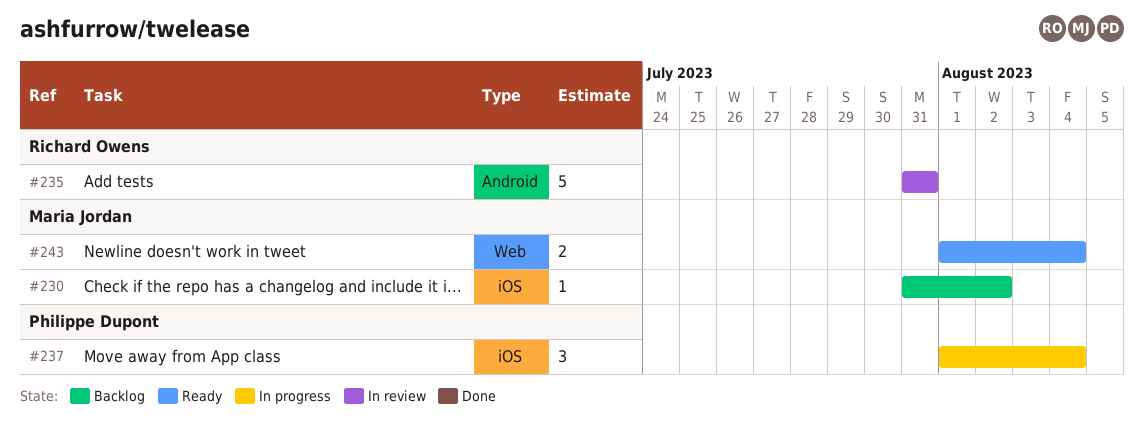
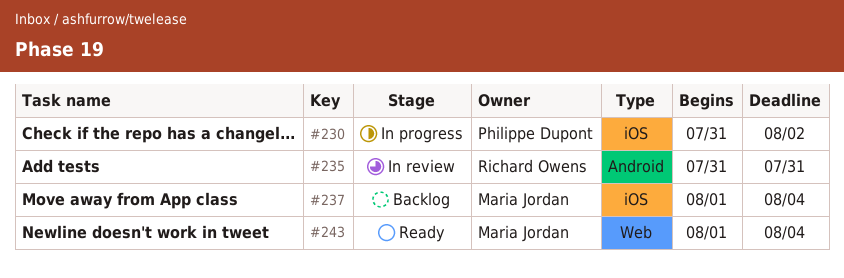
#230, status: Backlog -> In progress
#230, owner: Maria Jordan -> Philippe Dupont
#237, status: In progress -> Backlog
#237, owner: Philippe Dupont -> Maria Jordan

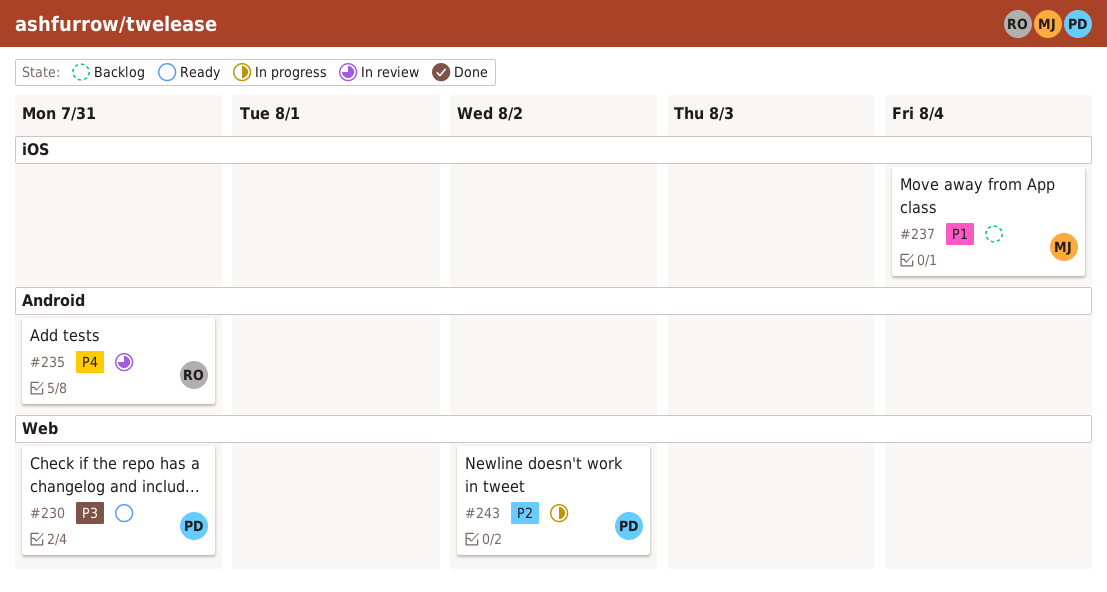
#230, status: In progress -> Ready
#230, label: iOS -> Web
#230, due: Aug 2 -> Jul 31
#243, status: Ready -> In progress
#243, owner: Maria Jordan -> Philippe Dupont
#243, due: Aug 4 -> Aug 2

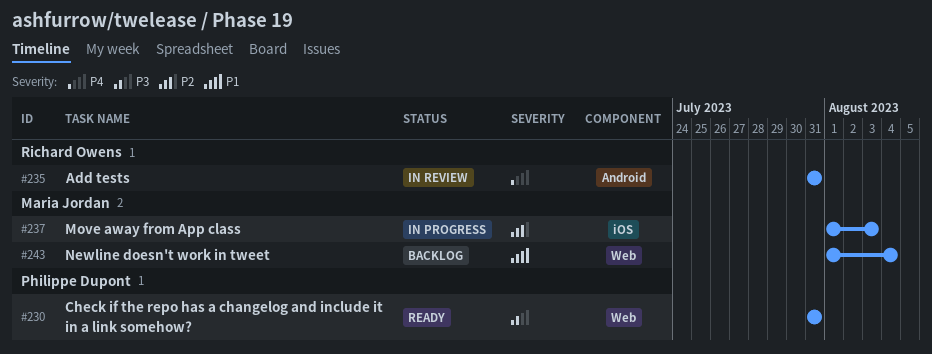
#237, status: Backlog -> In progress
#237, priority: P1 -> P2
#237, due: Aug 4 -> Aug 3
#243, status: In progress -> Backlog
#243, owner: Philippe Dupont -> Maria Jordan
#243, priority: P2 -> P1
#243, due: Aug 2 -> Aug 4

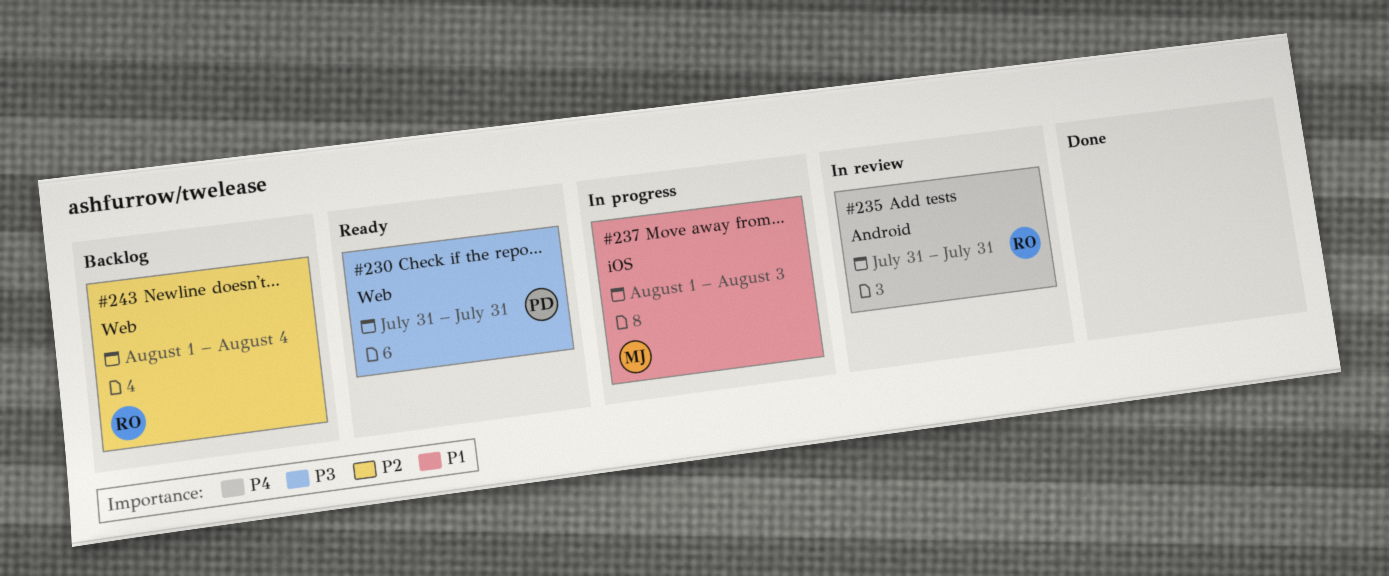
#237, priority: P2 -> P1
#243, owner: Maria Jordan -> Richard Owens
#243, priority: P1 -> P2

